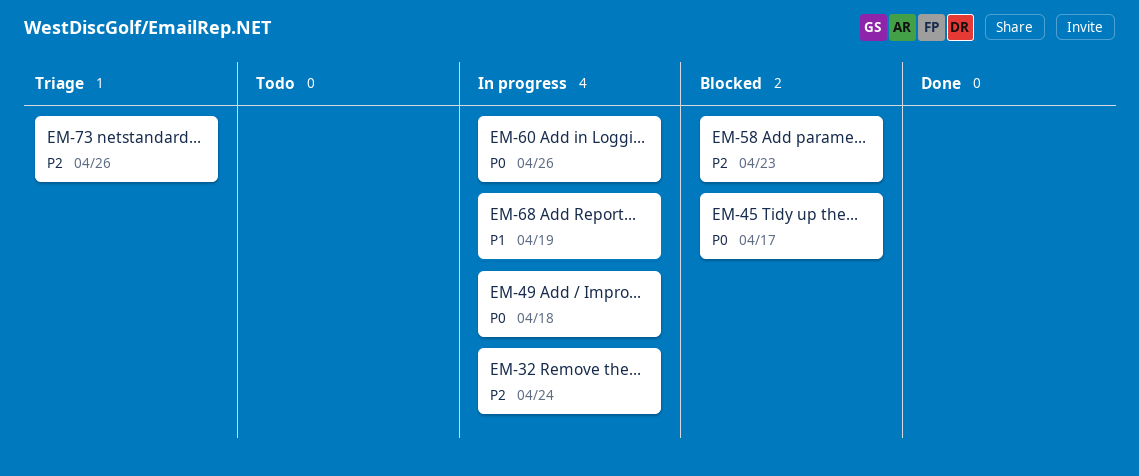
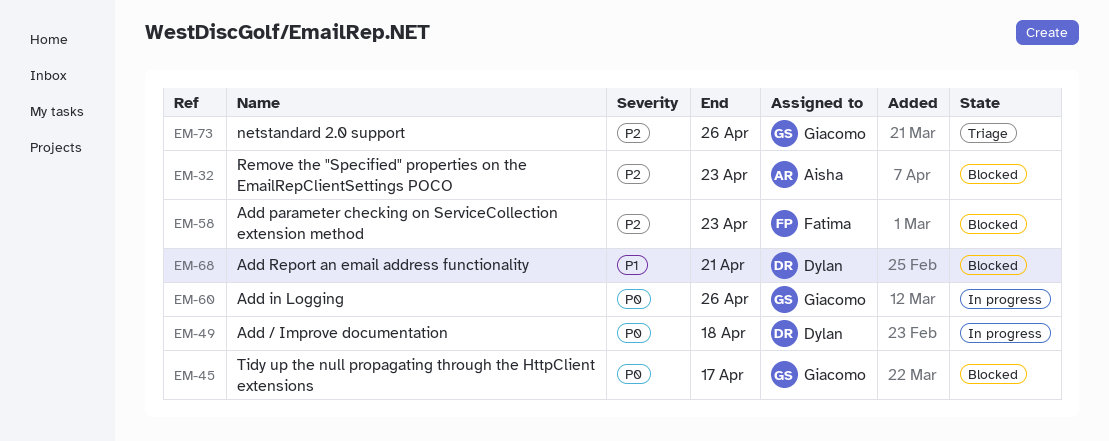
EM-32, status: In progress -> Blocked
EM-32, due: Apr 24 -> Apr 23
EM-68, status: In progress -> Blocked
EM-68, due: Apr 19 -> Apr 21

